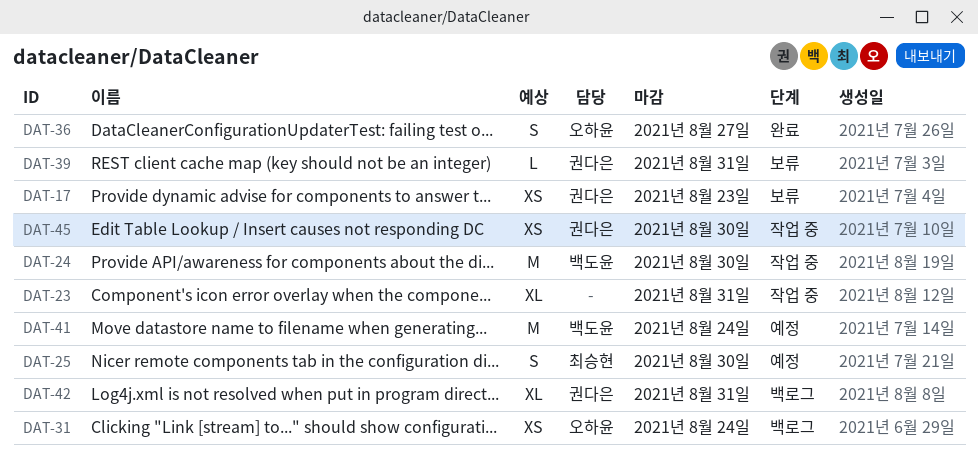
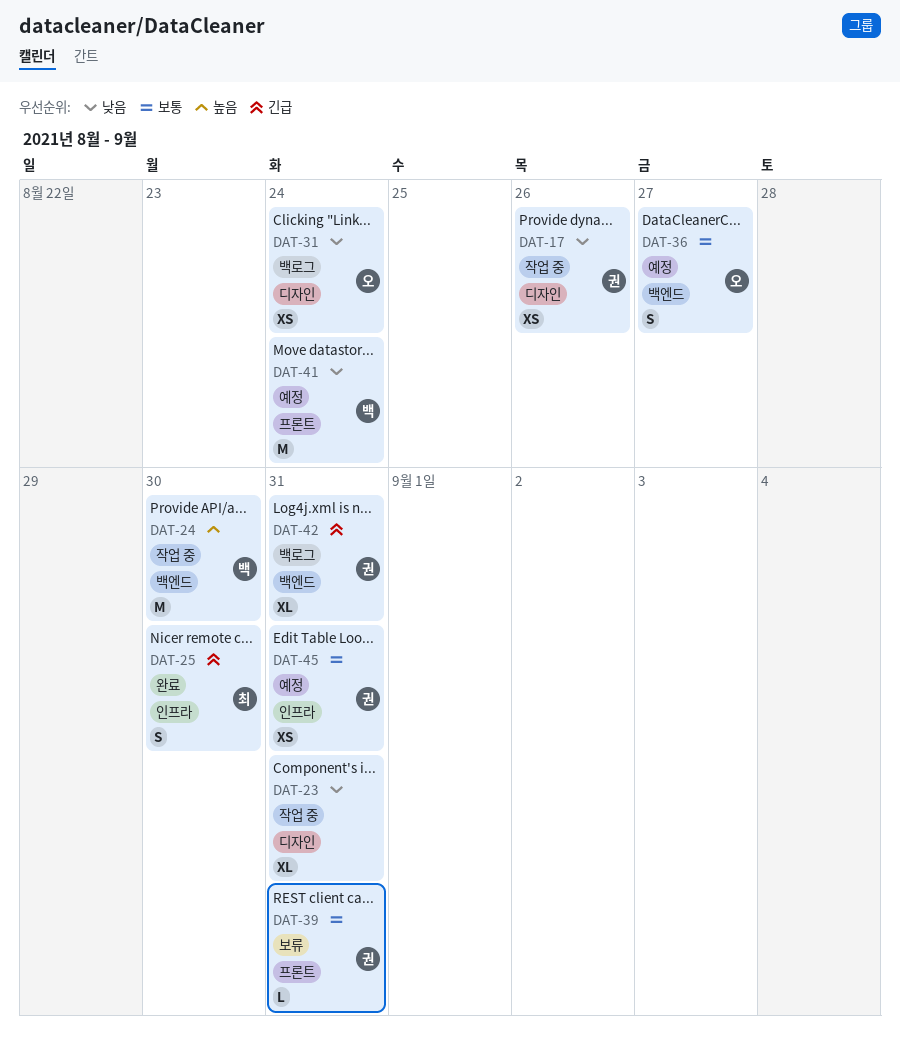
DAT-17, status: 보류 -> 작업 중
DAT-17, due: Aug 23 -> Aug 26
DAT-25, status: 예정 -> 완료
DAT-36, status: 완료 -> 예정
DAT-45, status: 작업 중 -> 예정
DAT-45, due: Aug 30 -> Aug 31

